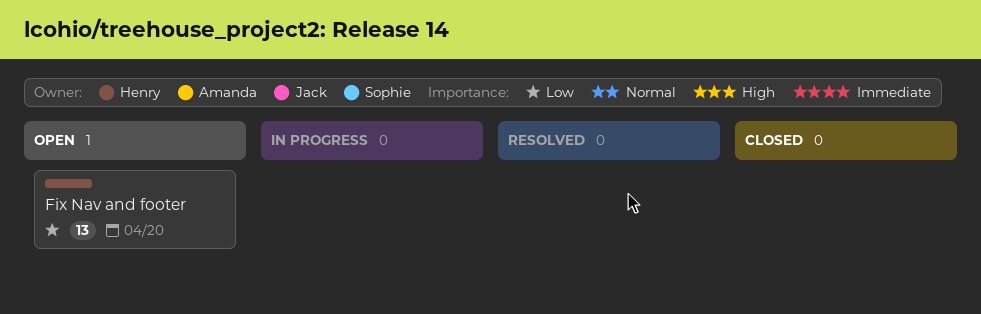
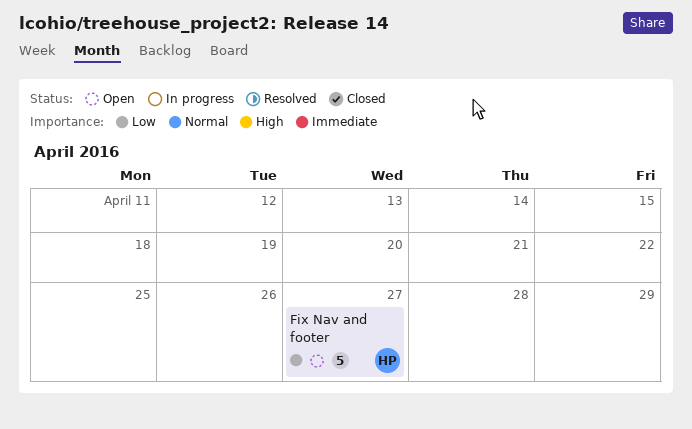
Fix Nav and footer, estimate: 13 -> 5
Fix Nav and footer, due: Apr 20 -> Apr 27

